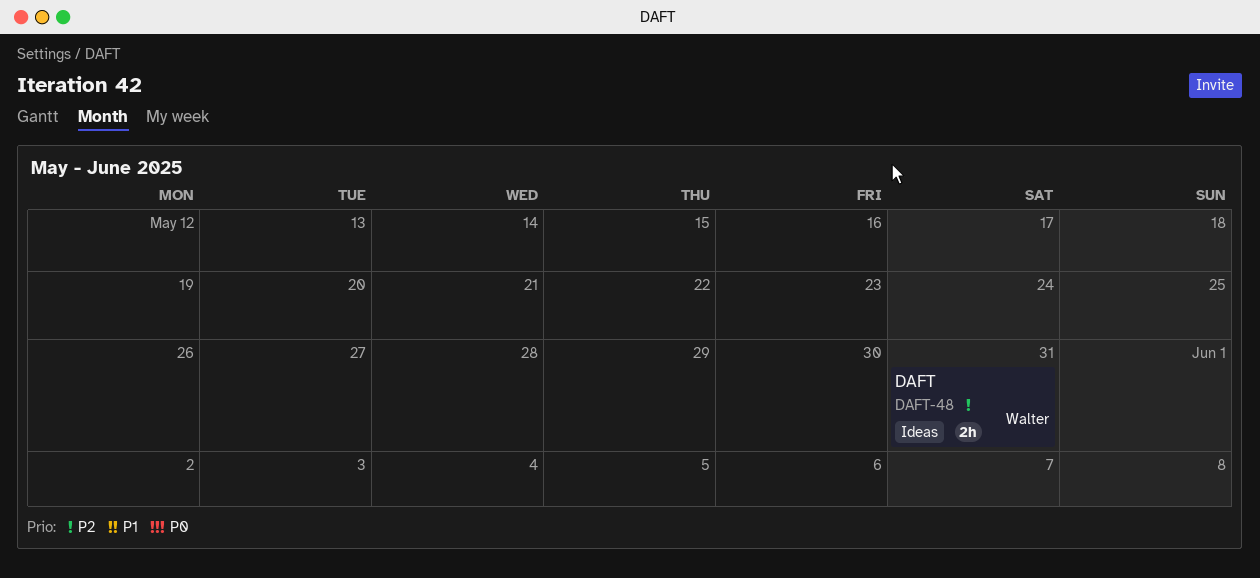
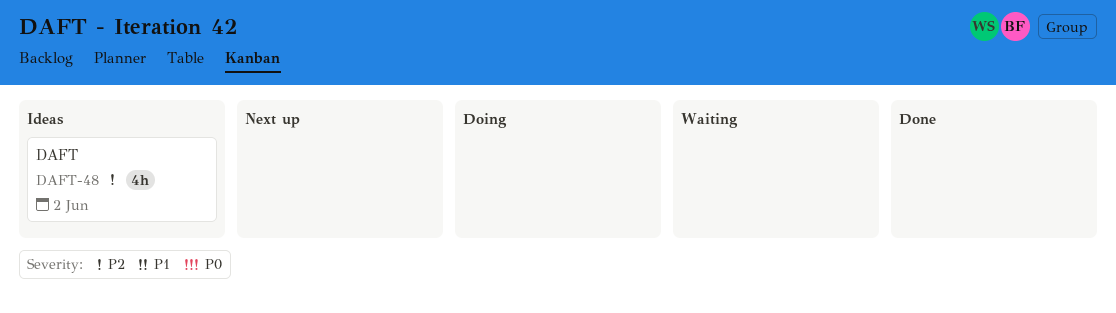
DAFT-48, estimate: 2h -> 4h
DAFT-48, due: May 31 -> Jun 2

